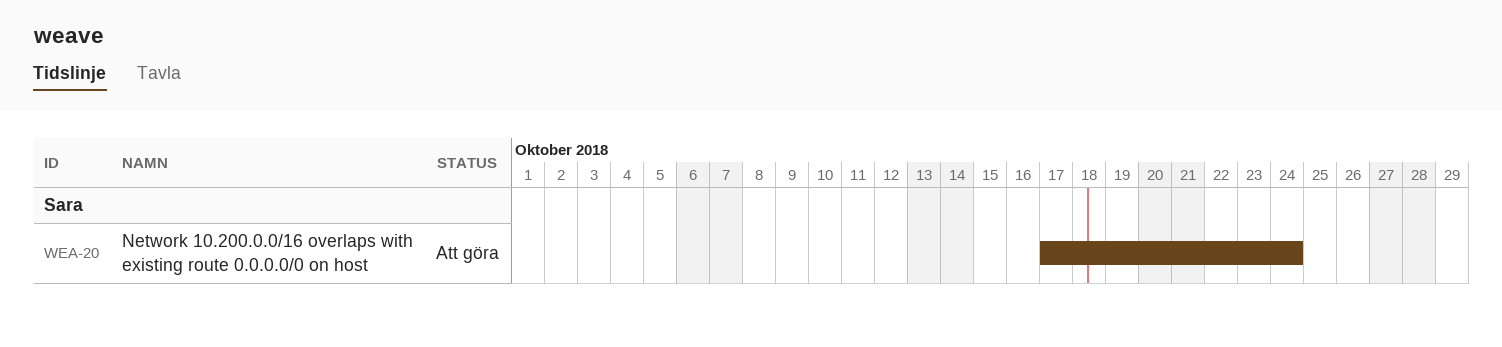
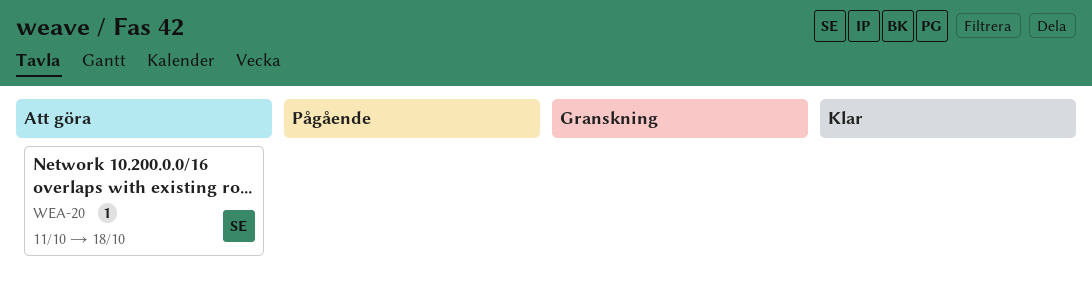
WEA-20, start: Oct 17 -> Oct 11
WEA-20, due: Oct 24 -> Oct 18

